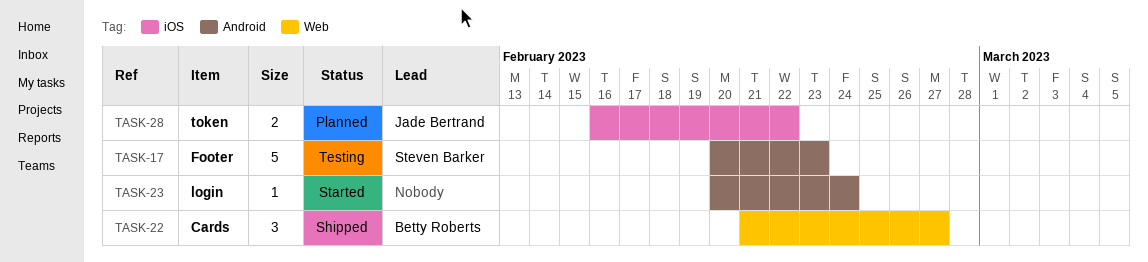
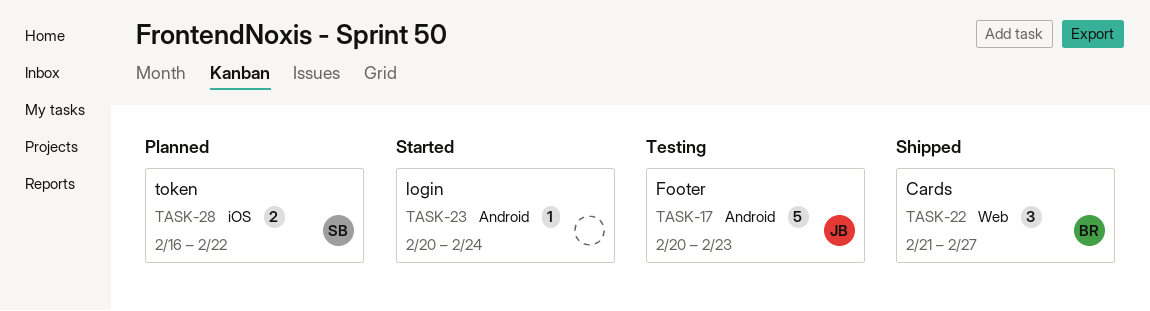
TASK-17, owner: Steven Barker -> Jade Bertrand
TASK-28, owner: Jade Bertrand -> Steven Barker

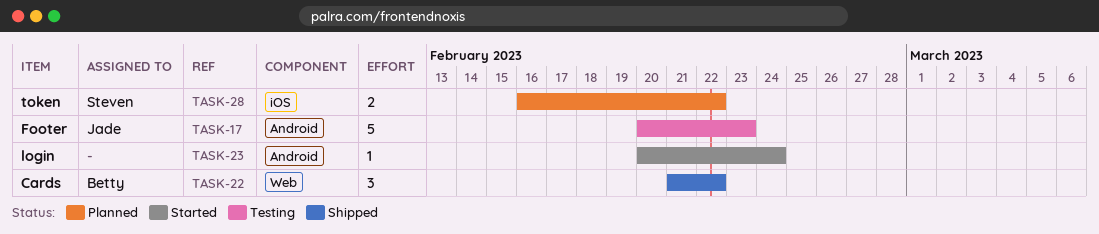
TASK-22, due: Feb 27 -> Feb 22

